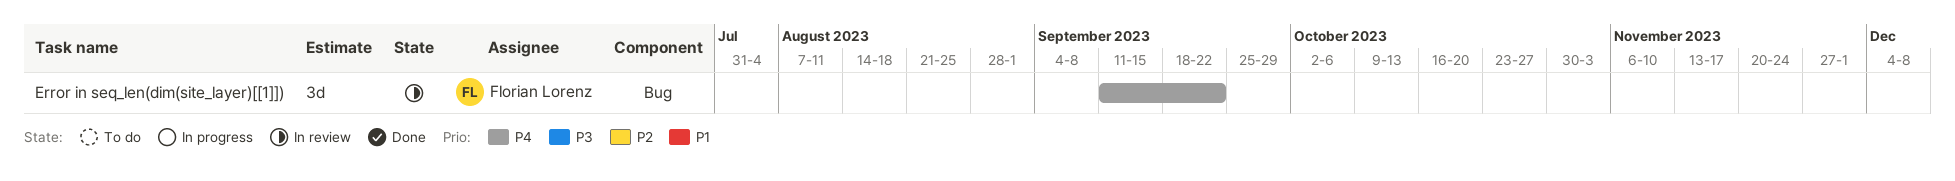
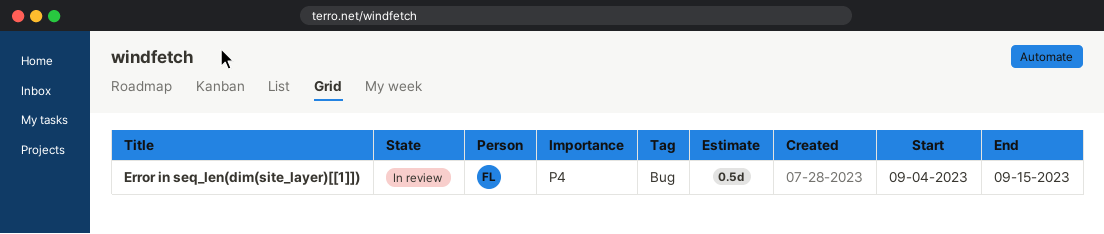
Error in seq_len(dim(site_layer)[[1]]), estimate: 3d -> 0.5d
Error in seq_len(dim(site_layer)[[1]]), start: Sep 11 -> Sep 4
Error in seq_len(dim(site_layer)[[1]]), due: Sep 22 -> Sep 15

